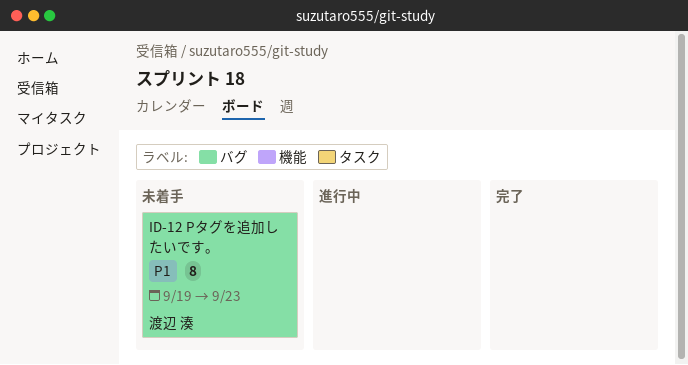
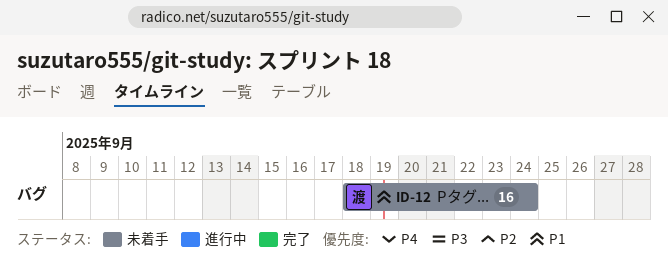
ID-12, estimate: 8 -> 16
ID-12, start: Sep 19 -> Sep 18
ID-12, due: Sep 23 -> Sep 24

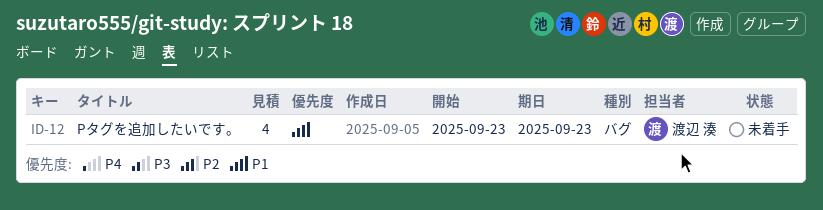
ID-12, estimate: 16 -> 4
ID-12, start: Sep 18 -> Sep 23
ID-12, due: Sep 24 -> Sep 23

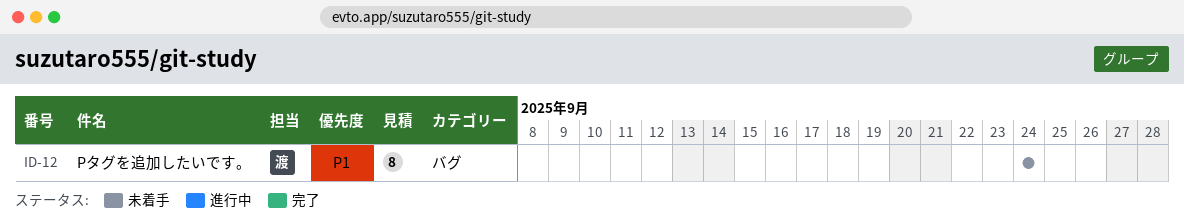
ID-12, estimate: 4 -> 8
ID-12, start: Sep 23 -> Sep 24
ID-12, due: Sep 23 -> Sep 24

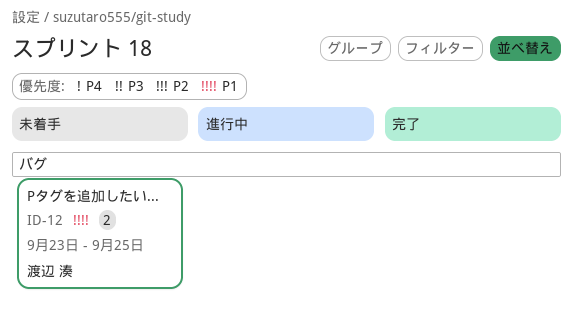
ID-12, estimate: 8 -> 2
ID-12, start: Sep 24 -> Sep 23
ID-12, due: Sep 24 -> Sep 25

